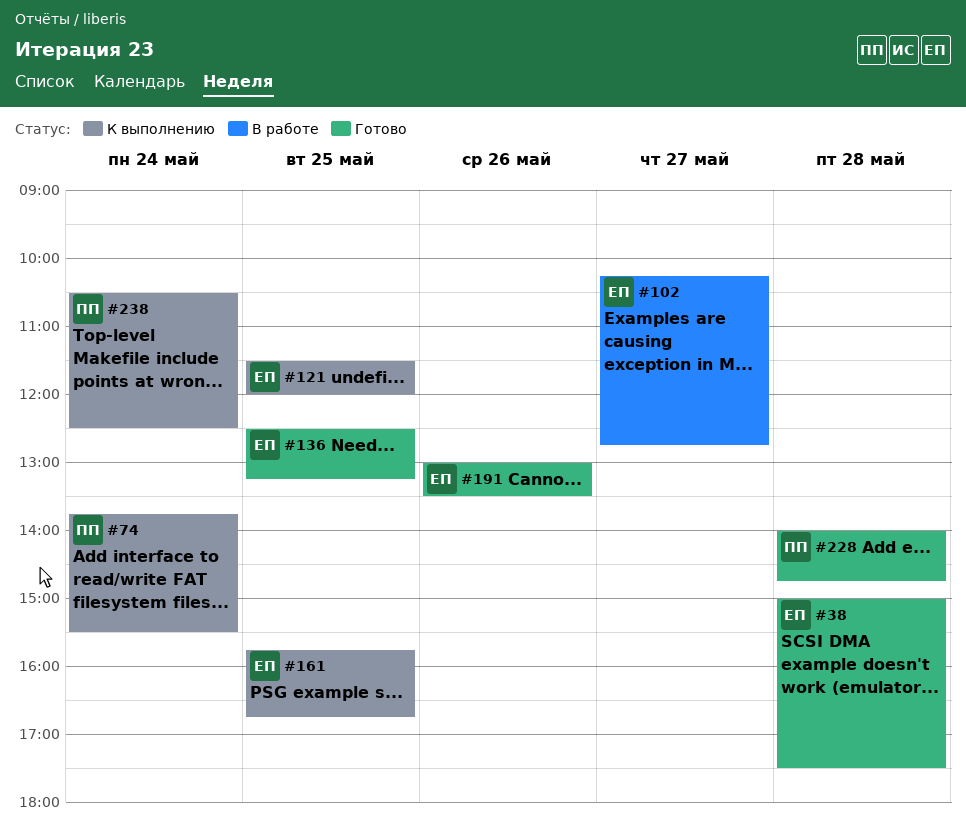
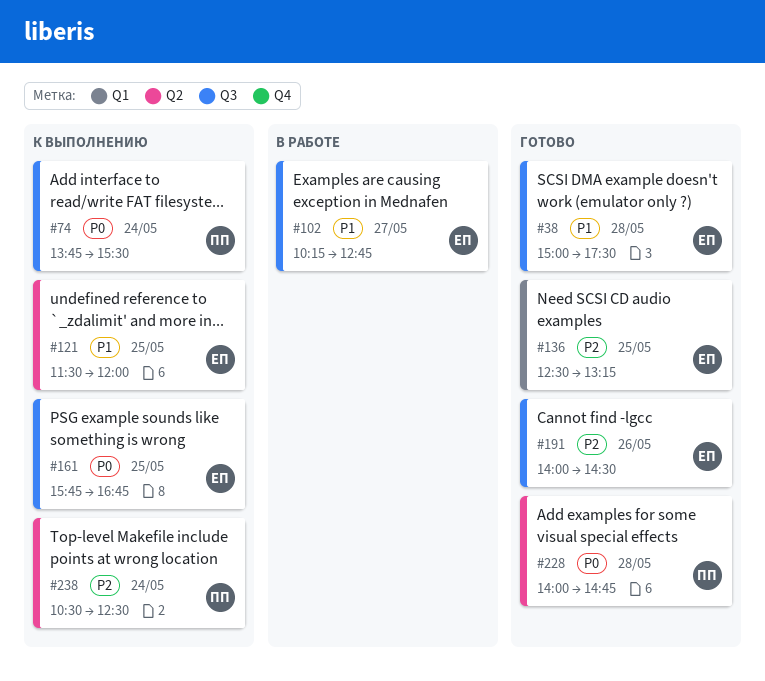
#191, begins: 13:00 -> 14:00
#191, ends: 13:30 -> 14:30

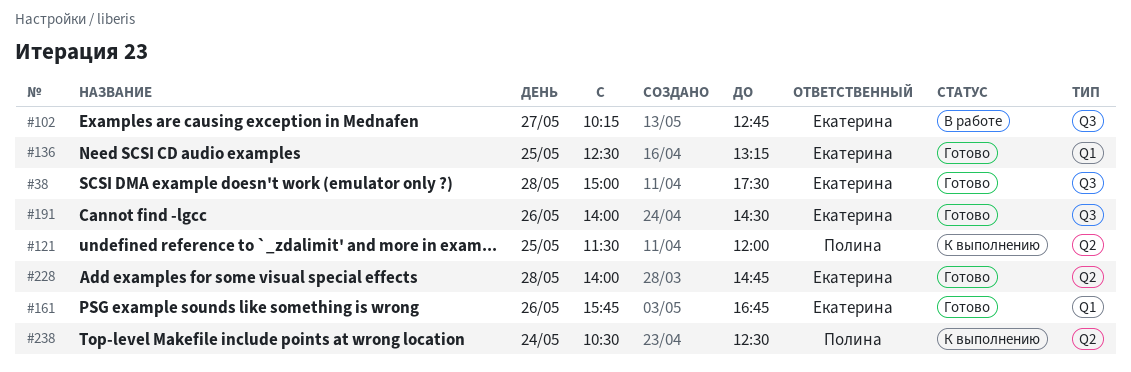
#74: present -> none
#121, owner: Екатерина -> Полина
#161, status: К выполнению -> Готово
#161, label: Q3 -> Q1
#161, day: May 25 -> May 26
#228, owner: Полина -> Екатерина

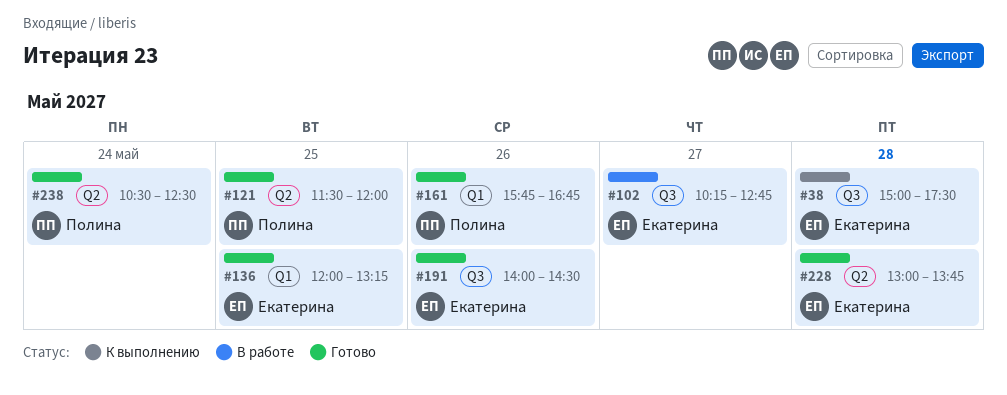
#38, status: Готово -> К выполнению
#121, status: К выполнению -> Готово
#136, begins: 12:30 -> 12:00
#161, owner: Екатерина -> Полина
#228, begins: 14:00 -> 13:00
#228, ends: 14:45 -> 13:45
#238, status: К выполнению -> Готово

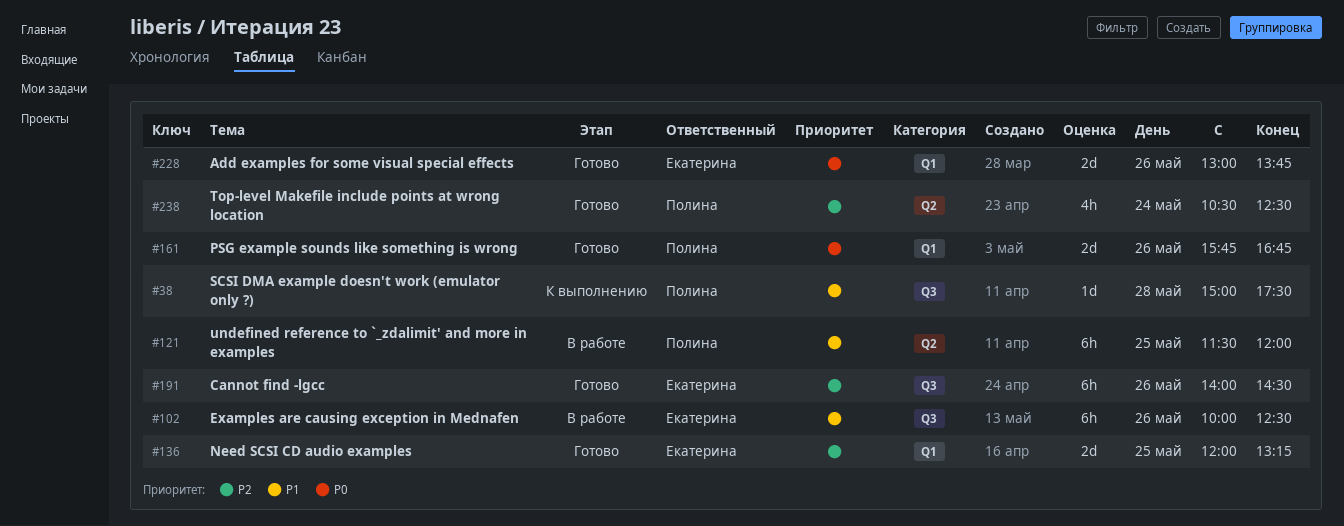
#38, owner: Екатерина -> Полина
#102, day: May 27 -> May 26
#102, begins: 10:15 -> 10:00
#102, ends: 12:45 -> 12:30
#121, status: Готово -> В работе
#228, label: Q2 -> Q1
#228, day: May 28 -> May 26

